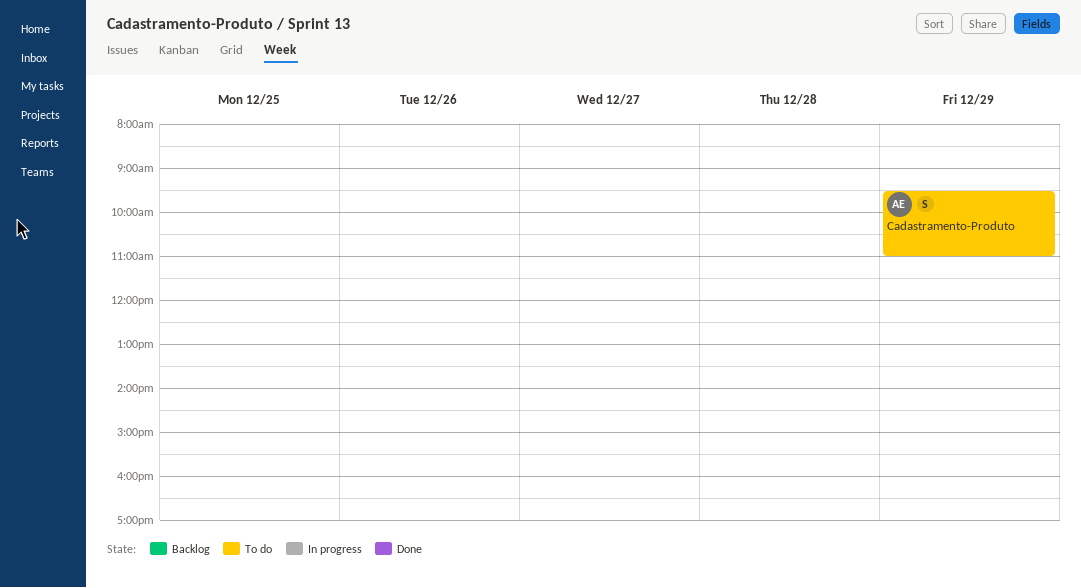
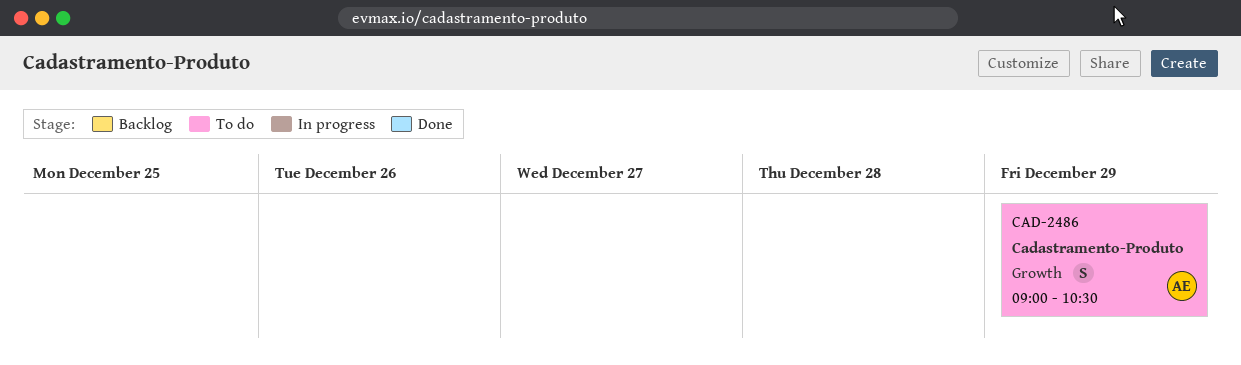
Cadastramento-Produto, begins: 09:30 -> 09:00
Cadastramento-Produto, ends: 11:00 -> 10:30

